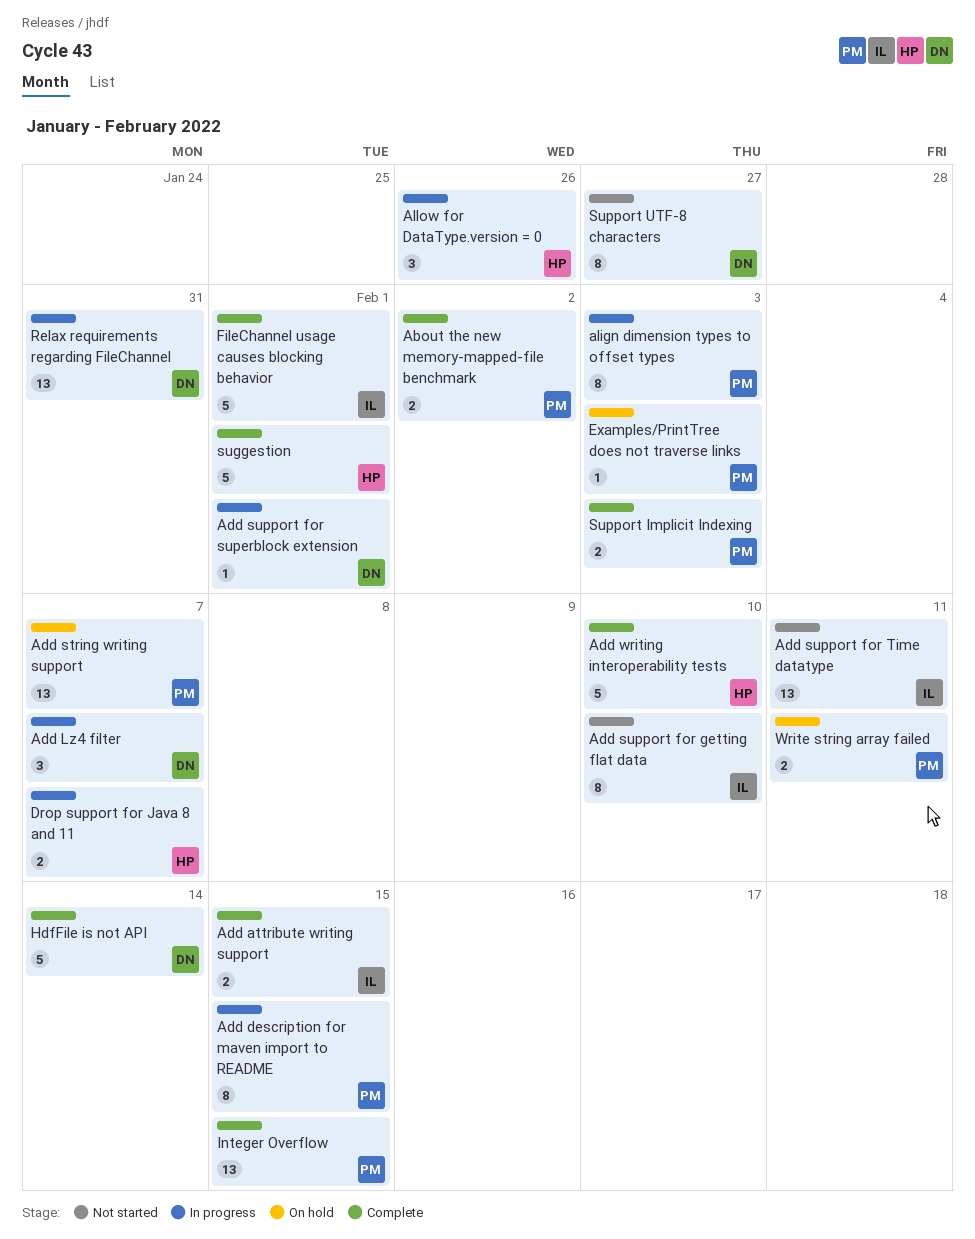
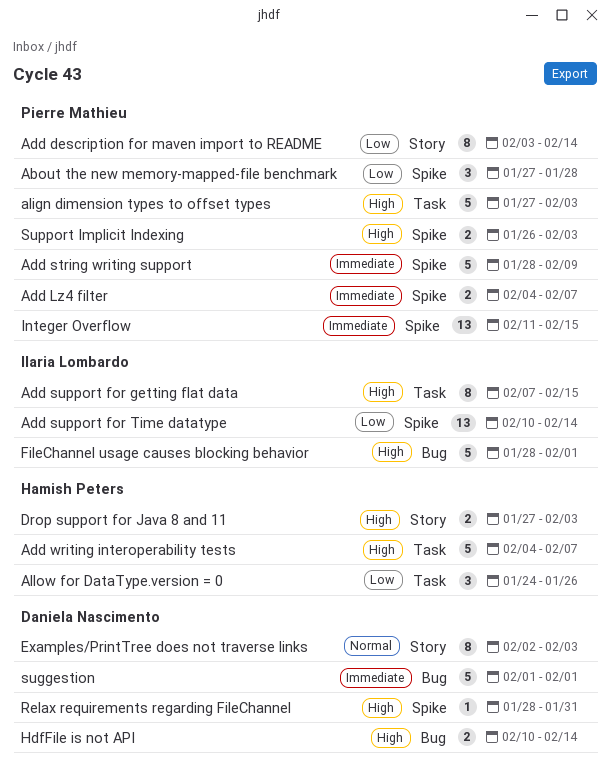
About the new memory-mapped-file benchmark, estimate: 2 -> 3
About the new memory-mapped-file benchmark, due: Feb 2 -> Jan 28
Add attribute writing support: present -> none
Add description for maven import to README, due: Feb 15 -> Feb 14
Add Lz4 filter, owner: Daniela Nascimento -> Pierre Mathieu
Add Lz4 filter, estimate: 3 -> 2
Add string writing support, estimate: 13 -> 5
Add string writing support, due: Feb 7 -> Feb 9
Add support for getting flat data, due: Feb 10 -> Feb 15
Add support for superblock extension: present -> none
Add support for Time datatype, due: Feb 11 -> Feb 14
Add writing interoperability tests, due: Feb 10 -> Feb 7
align dimension types to offset types, estimate: 8 -> 5
Drop support for Java 8 and 11, due: Feb 7 -> Feb 3
Examples/PrintTree does not traverse links, owner: Pierre Mathieu -> Daniela Nascimento
Examples/PrintTree does not traverse links, estimate: 1 -> 8
HdfFile is not API, estimate: 5 -> 2
Relax requirements regarding FileChannel, estimate: 13 -> 1
suggestion, owner: Hamish Peters -> Daniela Nascimento
Support UTF-8 characters: present -> none
Write string array failed: present -> none

